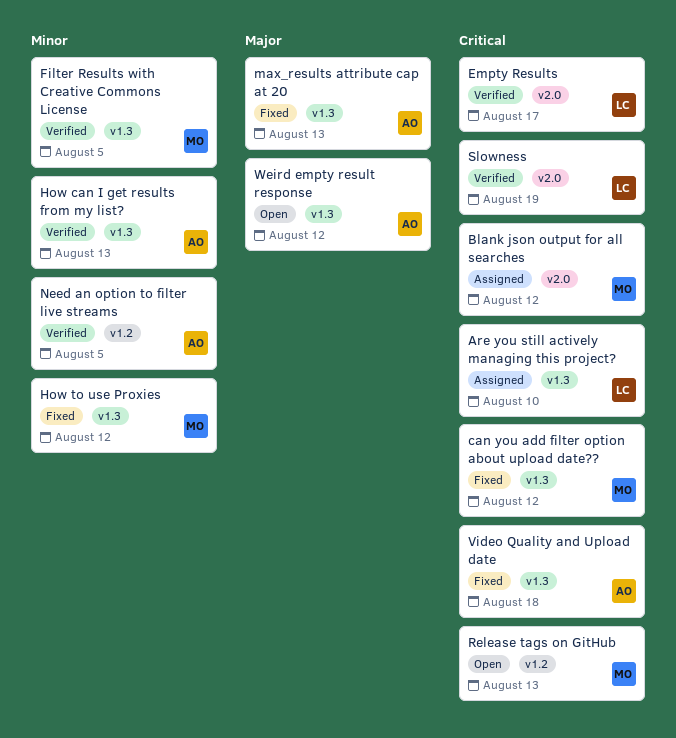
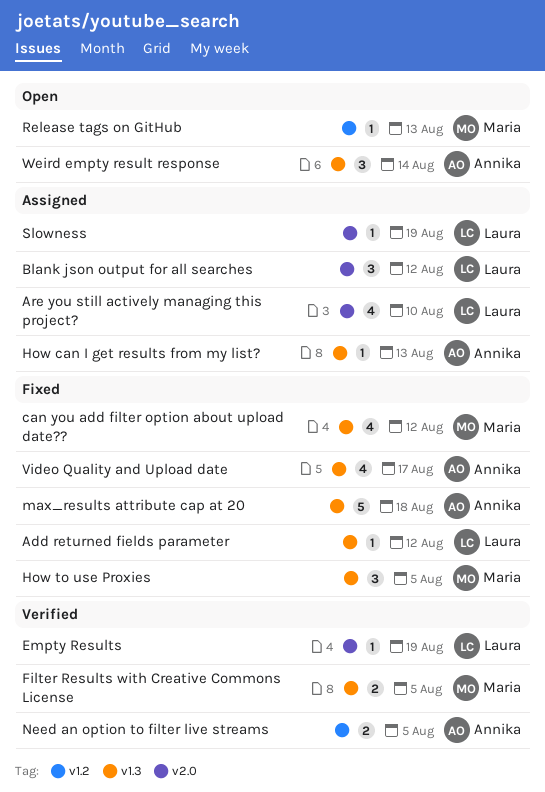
Add returned fields parameter: none -> present
Are you still actively managing this project?, label: v1.3 -> v2.0
Blank json output for all searches, owner: Maria -> Laura
Empty Results, due: Aug 17 -> Aug 19
How can I get results from my list?, status: Verified -> Assigned
How to use Proxies, due: Aug 12 -> Aug 5
max_results attribute cap at 20, due: Aug 13 -> Aug 18
Slowness, status: Verified -> Assigned
Video Quality and Upload date, due: Aug 18 -> Aug 17
Weird empty result response, due: Aug 12 -> Aug 14

